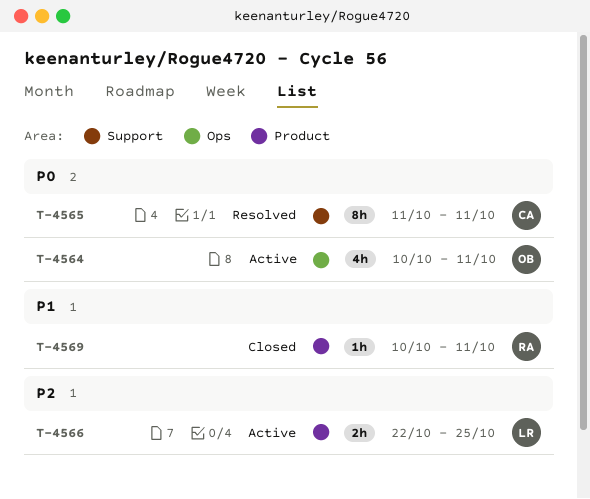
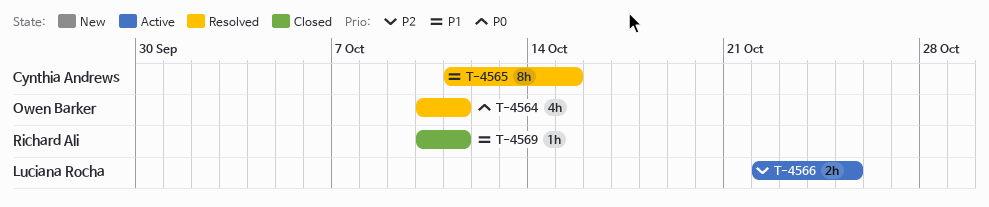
T-4564, status: Active -> Resolved
T-4565, priority: P0 -> P1
T-4565, due: Oct 11 -> Oct 15

